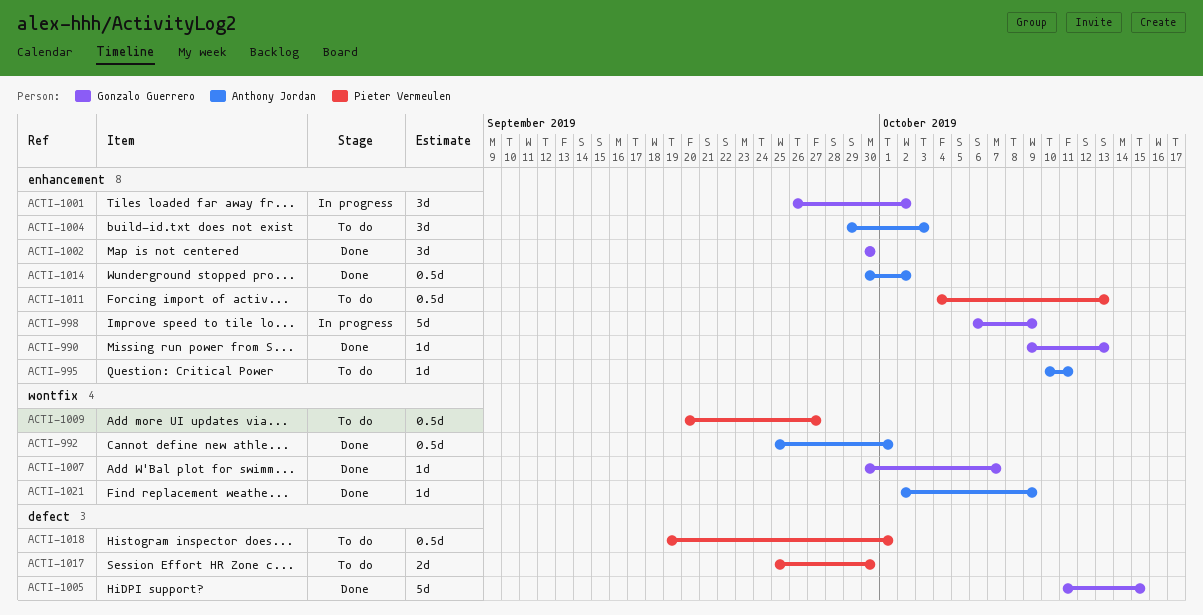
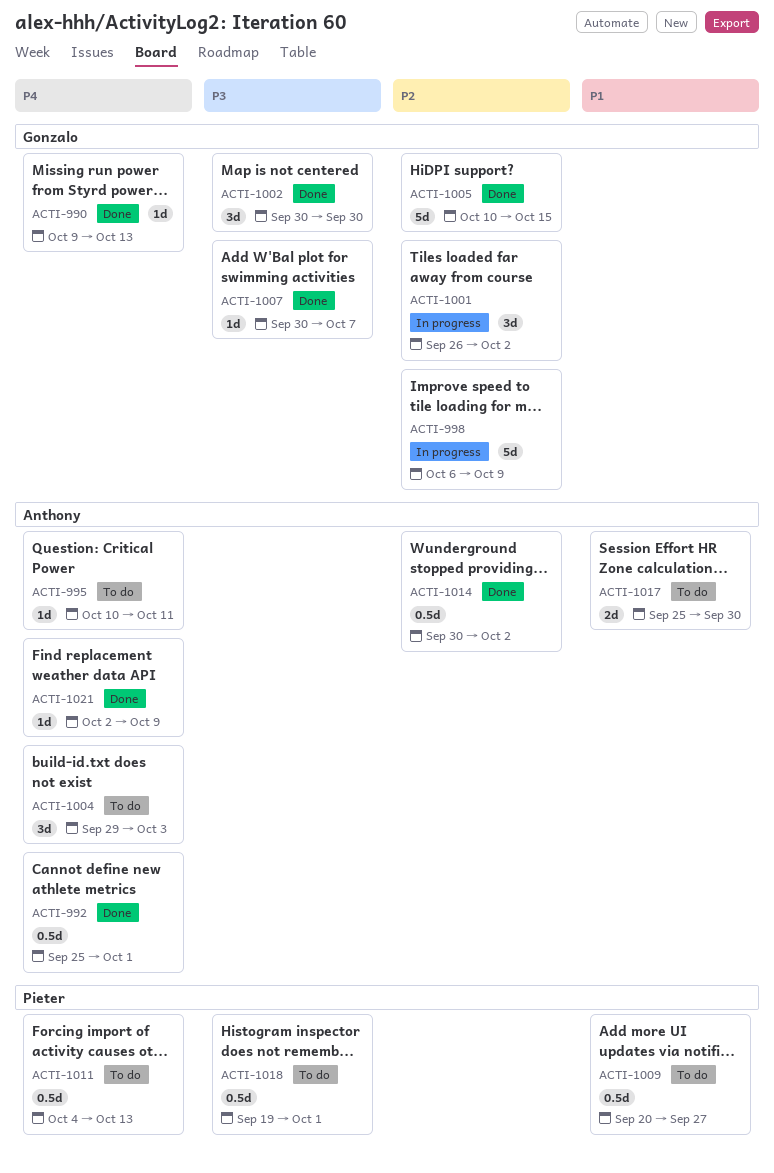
ACTI-1005, start: Oct 11 -> Oct 10
ACTI-1017, owner: Pieter Vermeulen -> Anthony Jordan

